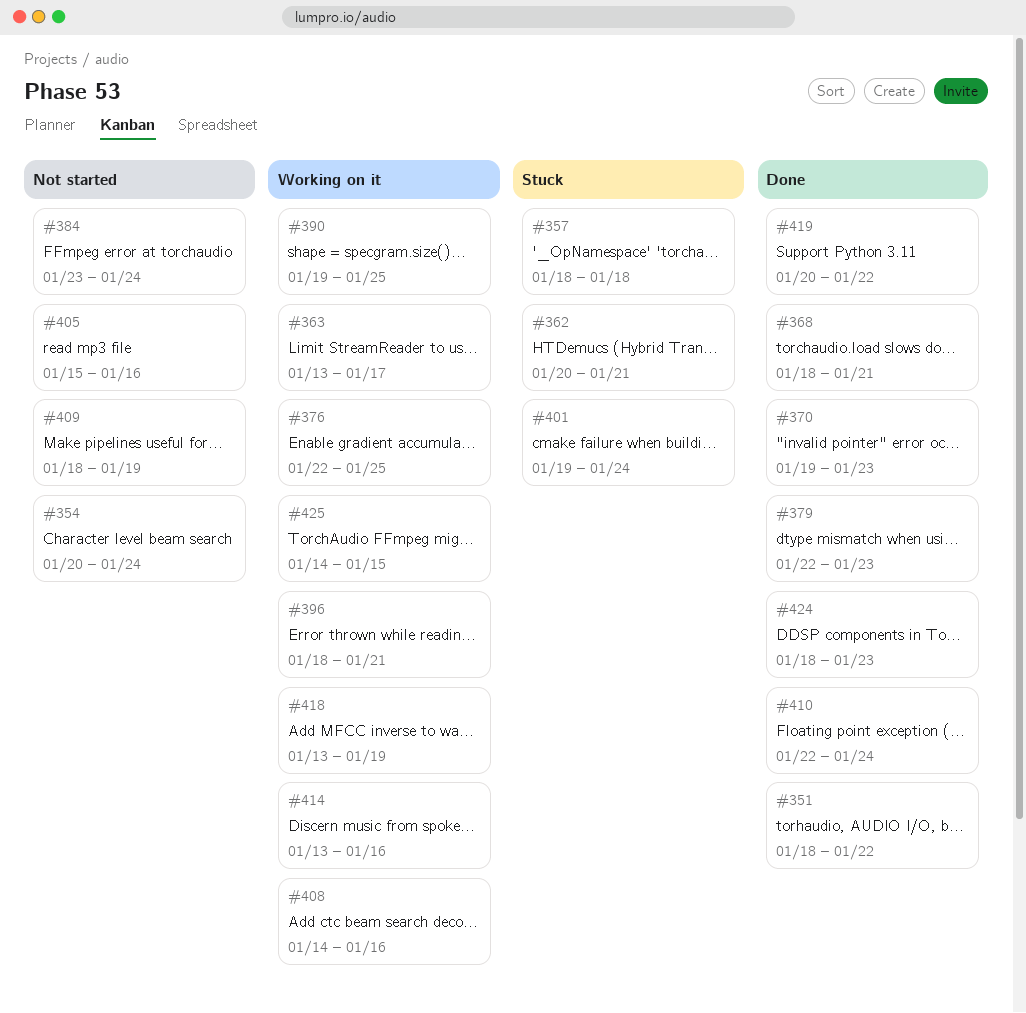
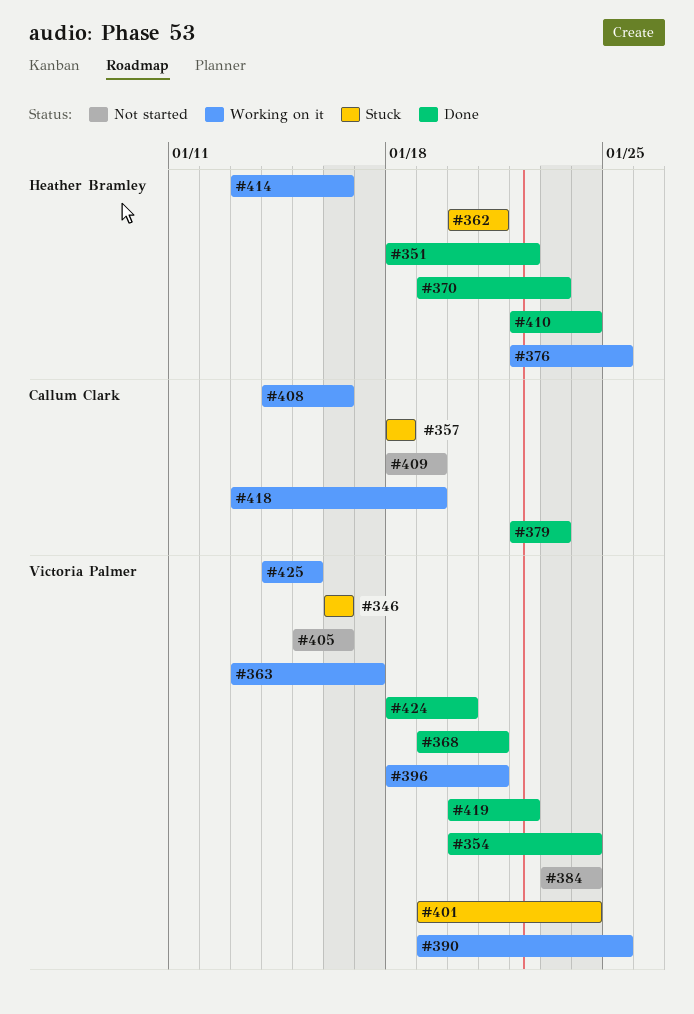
#346: none -> present
#354, status: Not started -> Done
#368, start: Jan 18 -> Jan 19
#424, due: Jan 23 -> Jan 20

